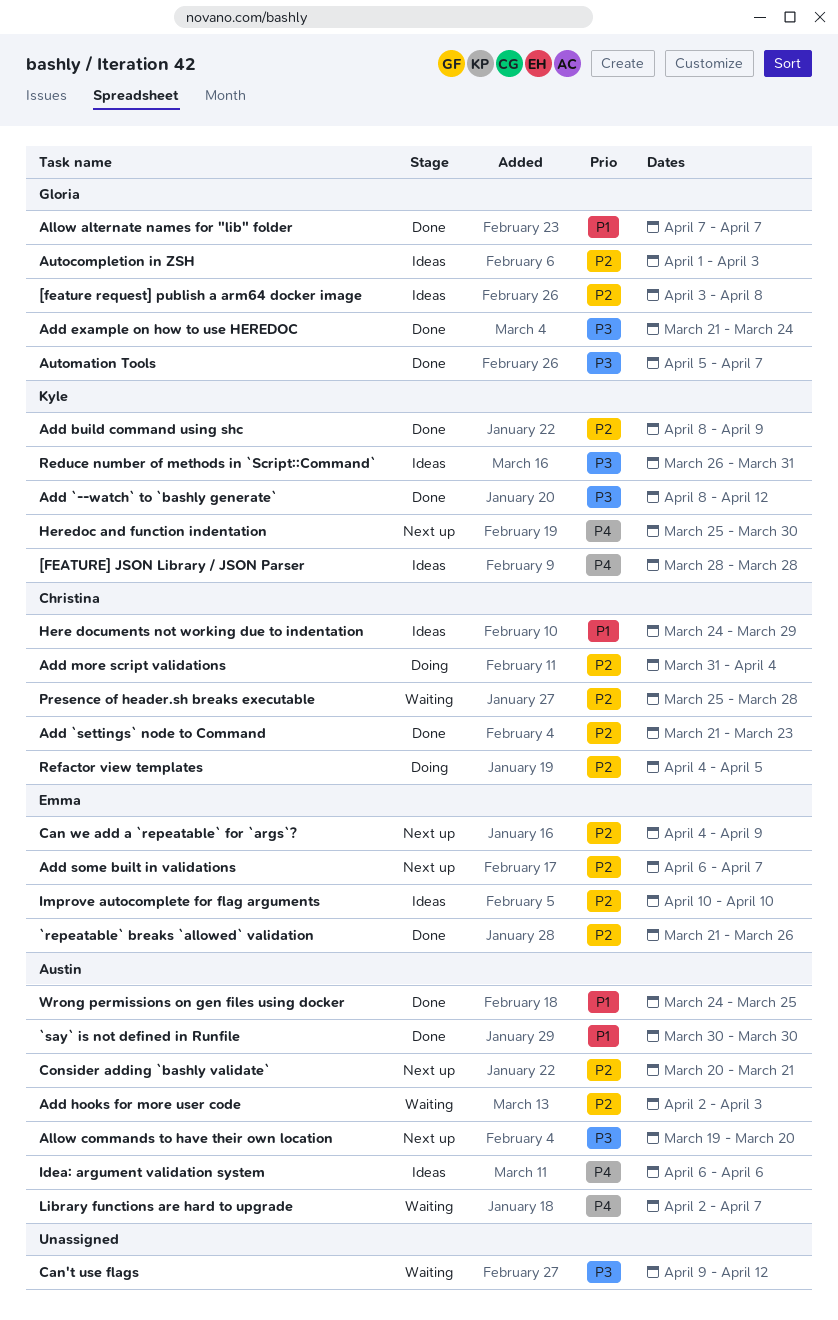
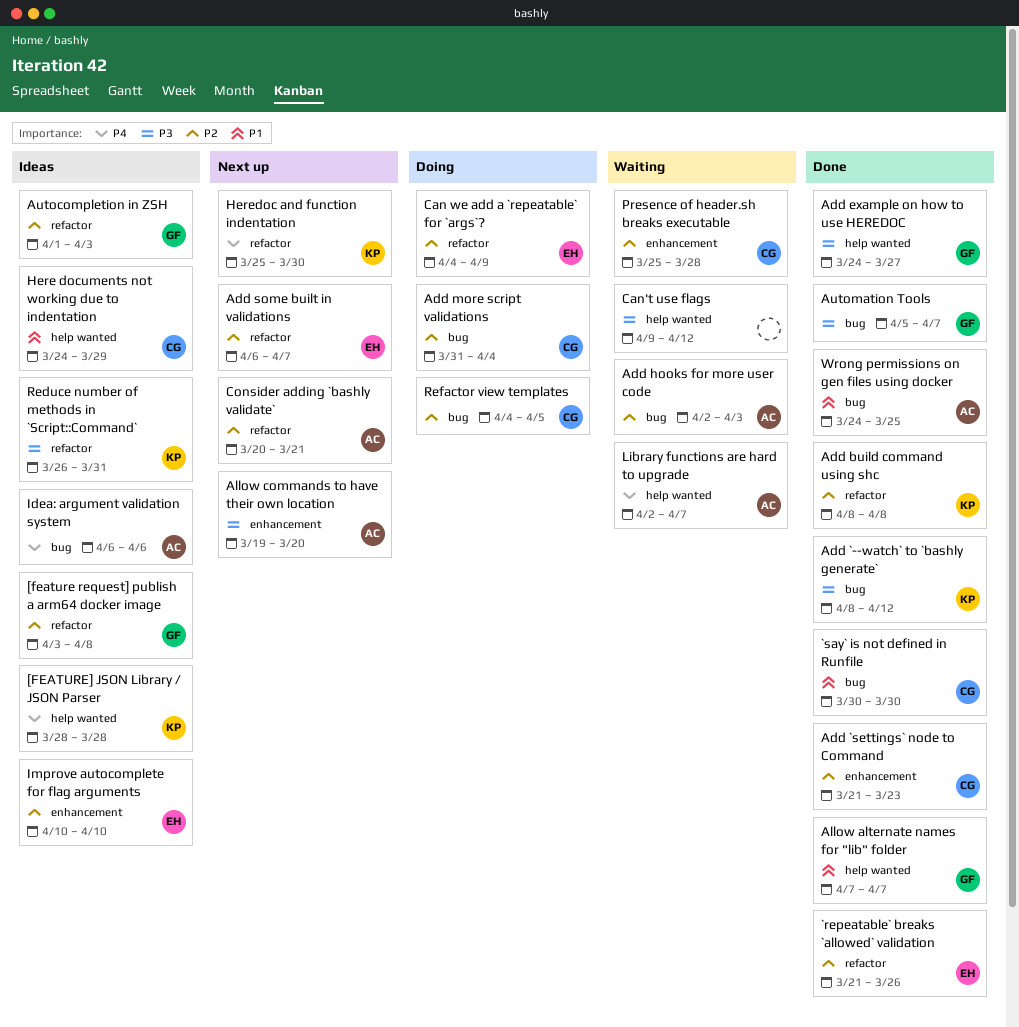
`say` is not defined in Runfile, owner: Austin -> Christina
Add build command using shc, due: Apr 9 -> Apr 8
Add example on how to use HEREDOC, start: Mar 21 -> Mar 24
Add example on how to use HEREDOC, due: Mar 24 -> Mar 27
Can we add a `repeatable` for `args`?, status: Next up -> Doing

